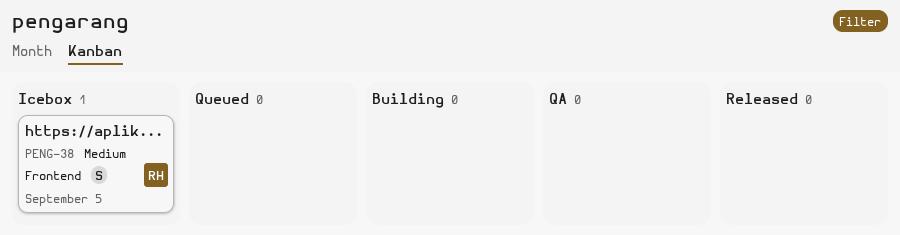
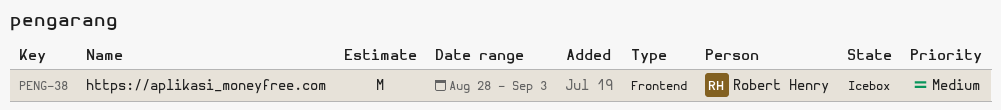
PENG-38, estimate: S -> M
PENG-38, due: Sep 5 -> Sep 3

